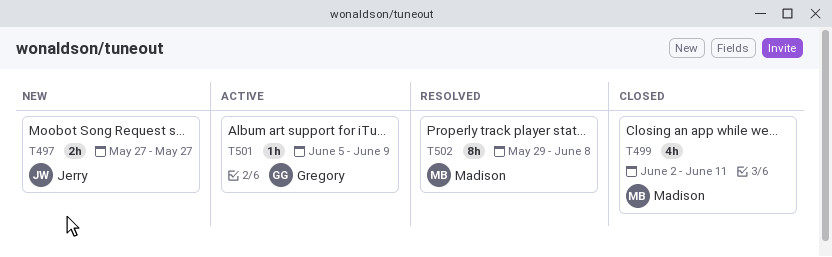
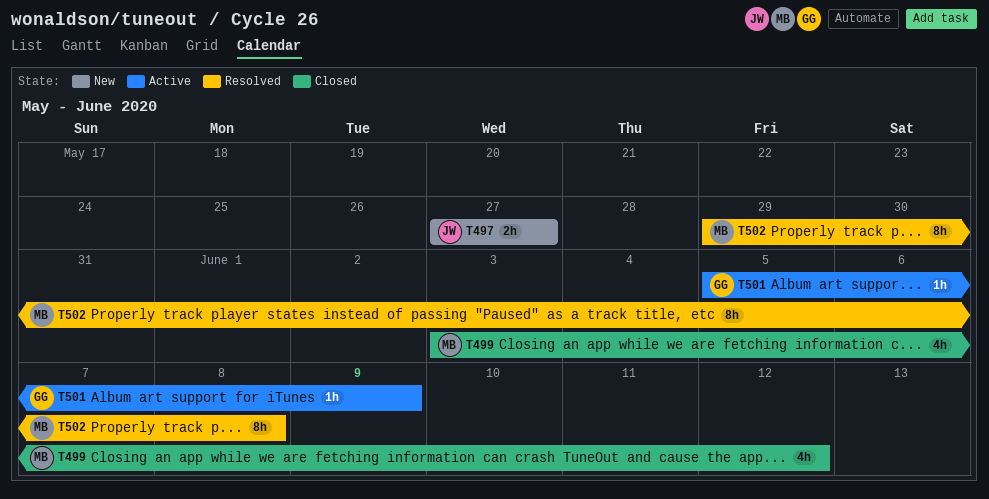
T499, start: Jun 2 -> Jun 3
T499, due: Jun 11 -> Jun 12

